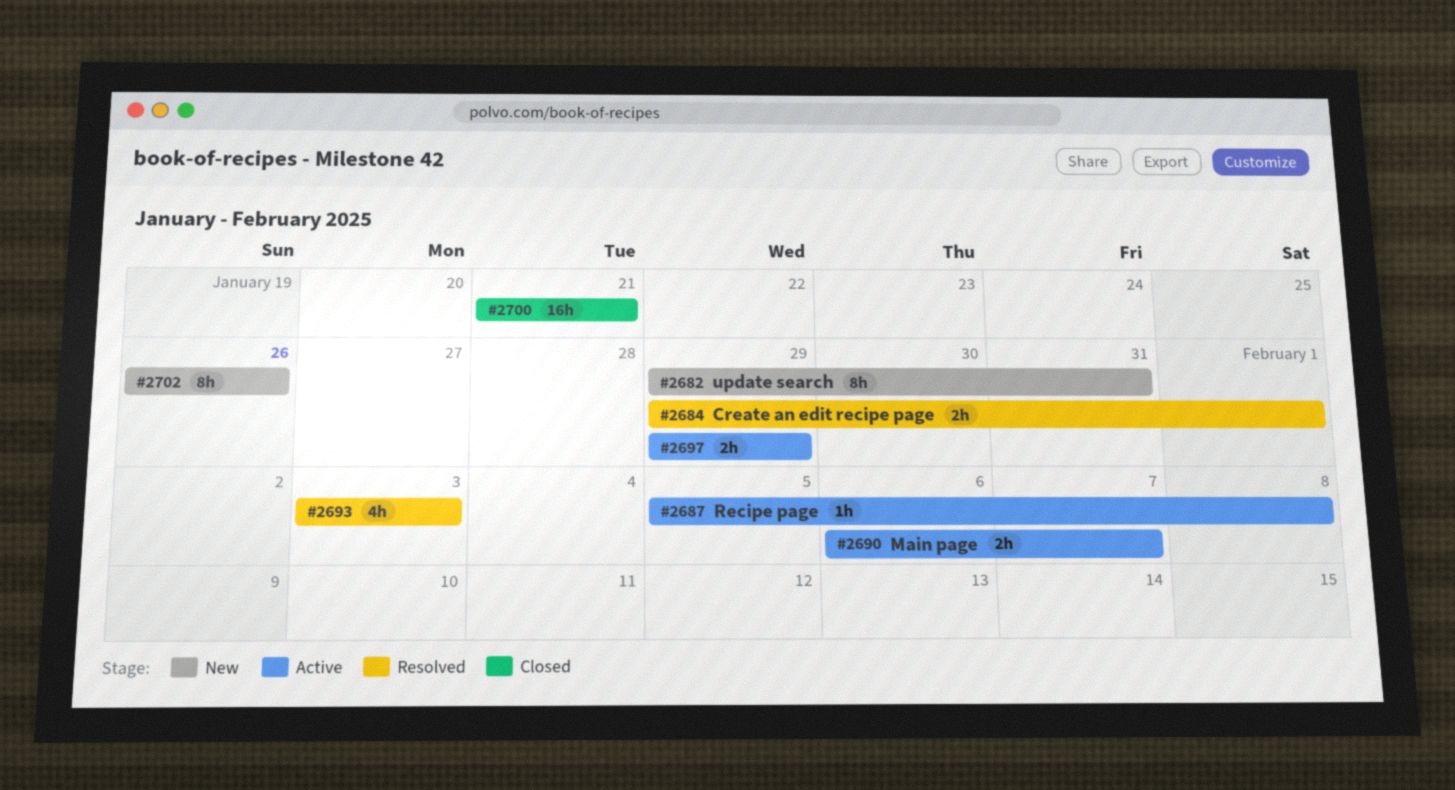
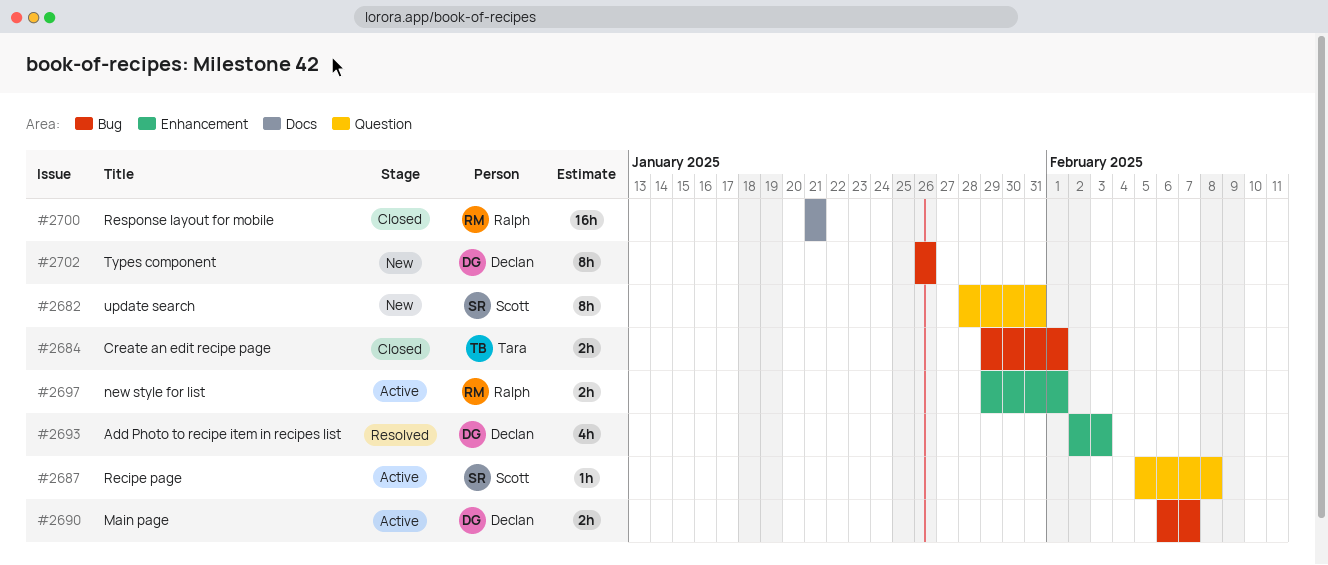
#2682, start: Jan 29 -> Jan 28
#2684, status: Resolved -> Closed
#2693, start: Feb 3 -> Feb 2
#2697, due: Jan 29 -> Feb 1

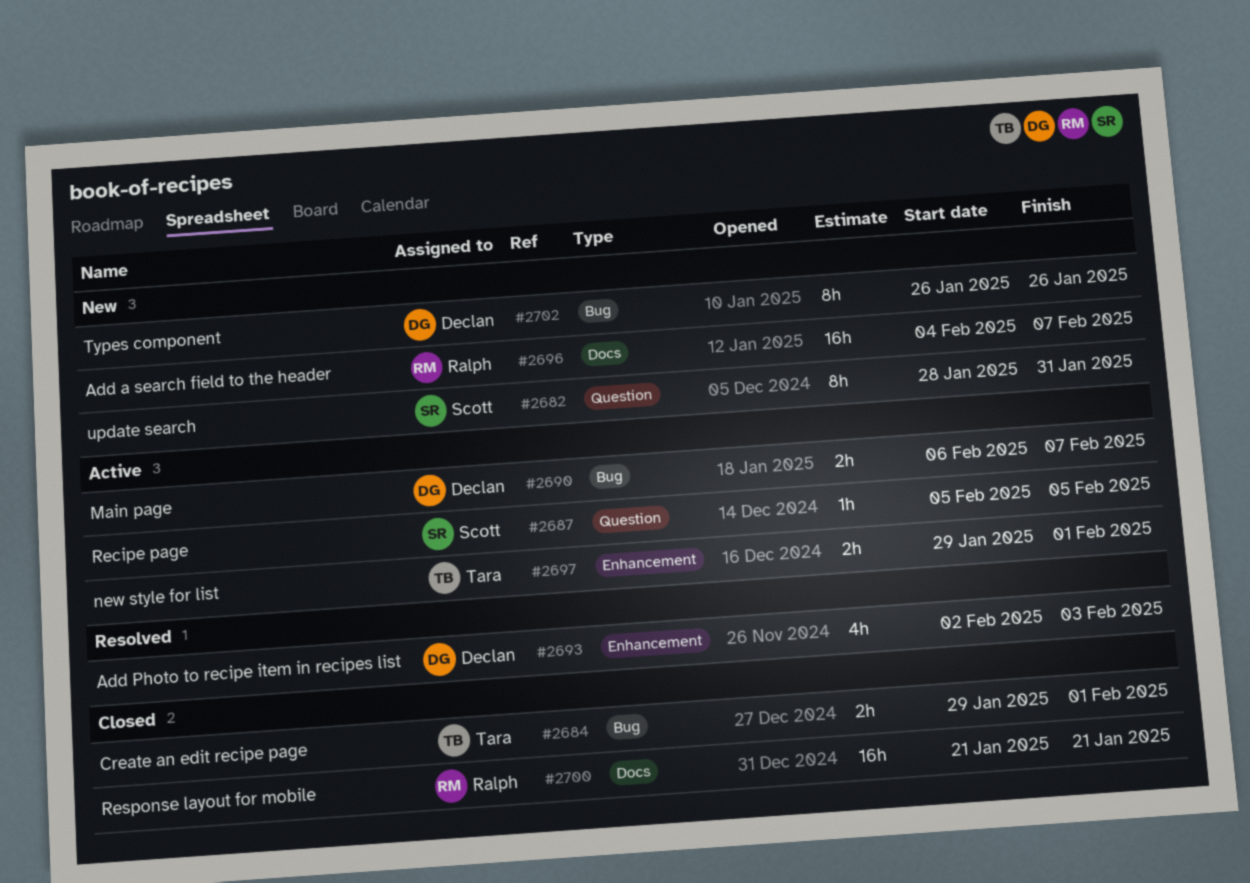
#2687, due: Feb 8 -> Feb 5
#2696: none -> present
#2697, owner: Ralph -> Tara

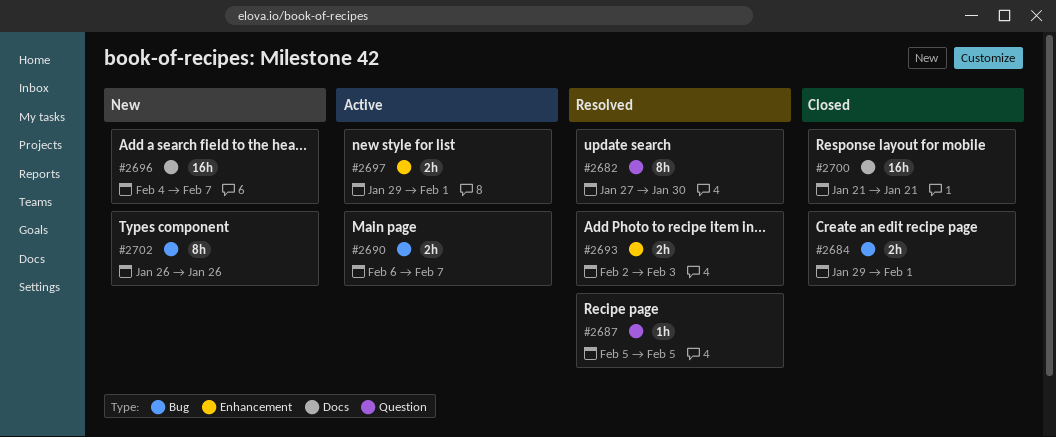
#2682, status: New -> Resolved
#2682, start: Jan 28 -> Jan 27
#2682, due: Jan 31 -> Jan 30
#2687, status: Active -> Resolved
#2693, estimate: 4h -> 2h

